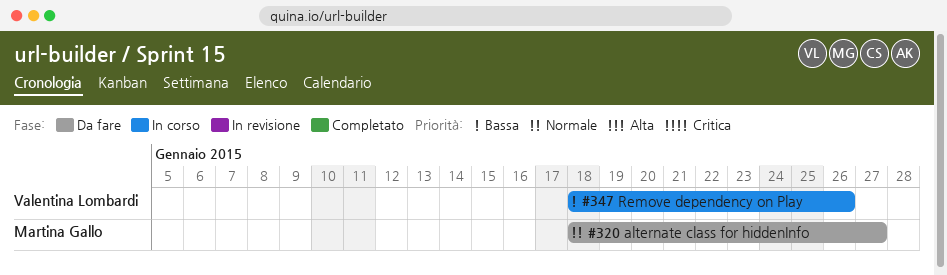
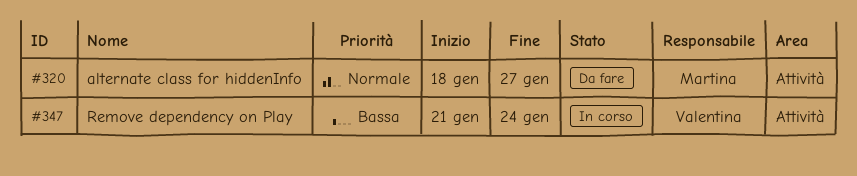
#347, start: Jan 18 -> Jan 21
#347, due: Jan 26 -> Jan 24

